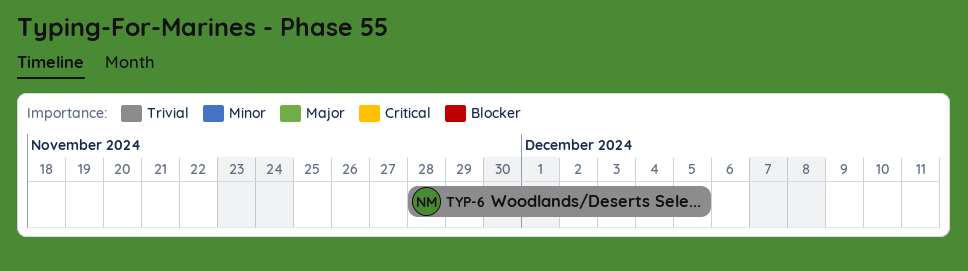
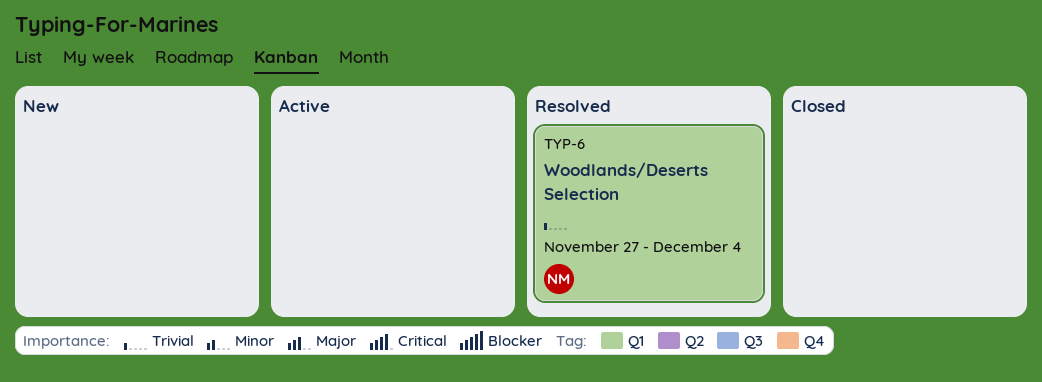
TYP-6, start: Nov 28 -> Nov 27
TYP-6, due: Dec 5 -> Dec 4

